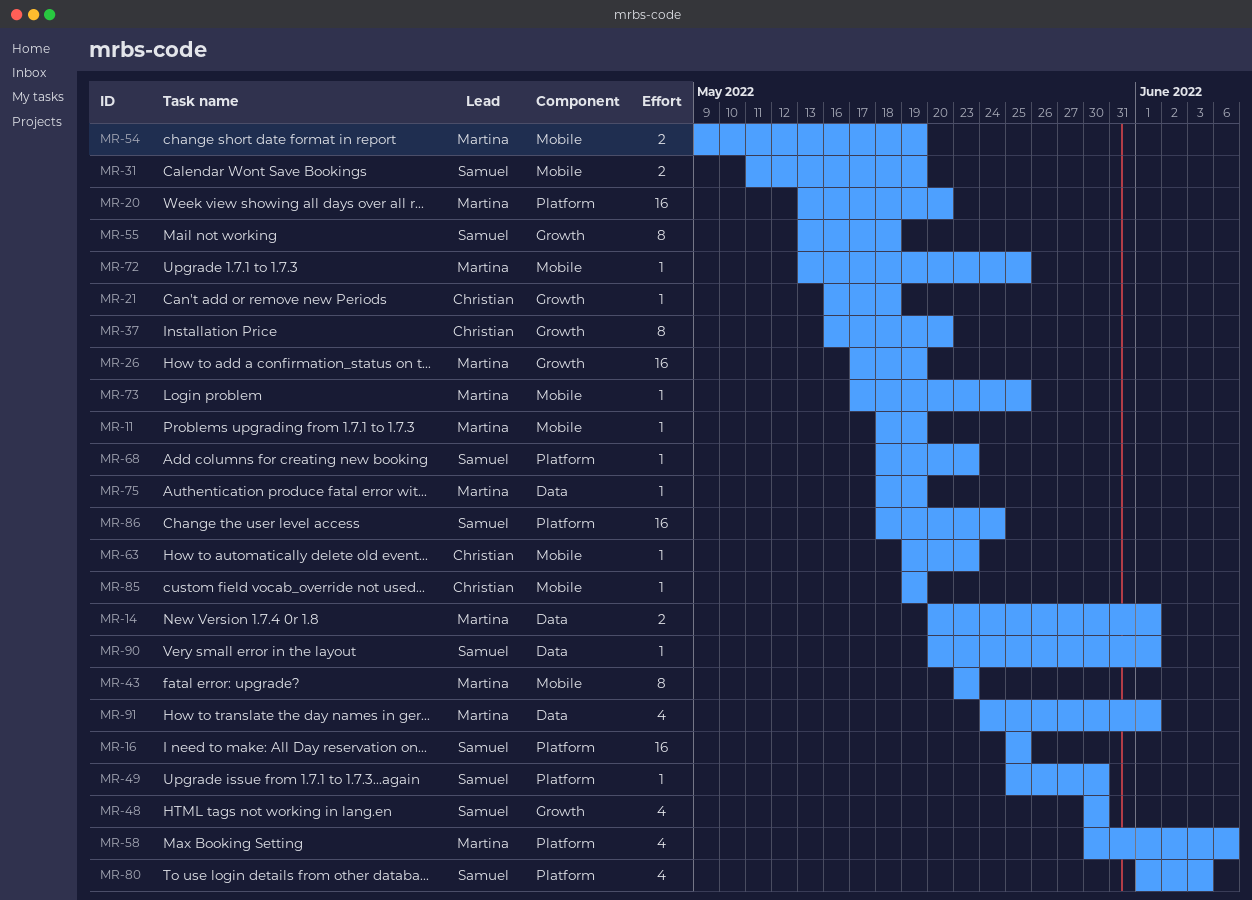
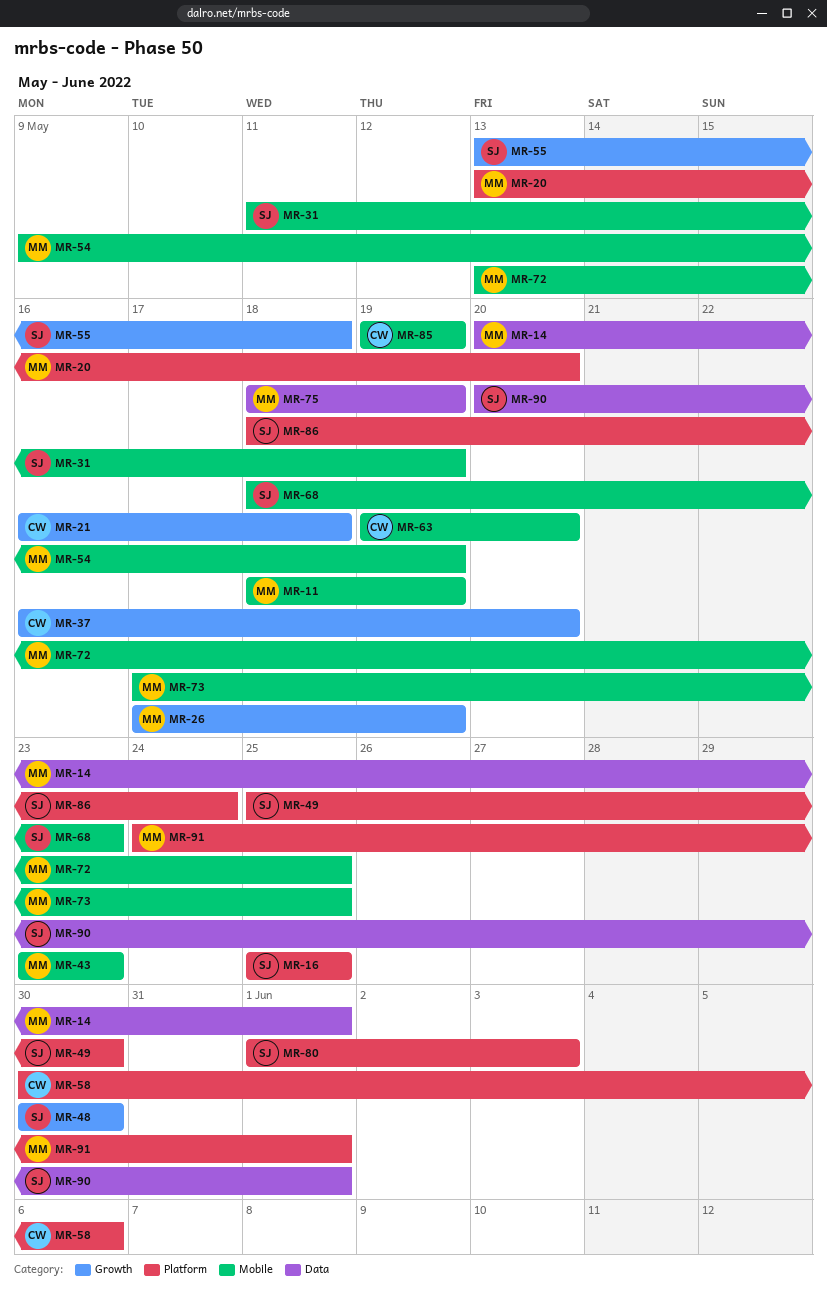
MR-58, owner: Martina -> Christian
MR-63, due: May 23 -> May 20
MR-68, label: Platform -> Mobile
MR-91, label: Data -> Platform

